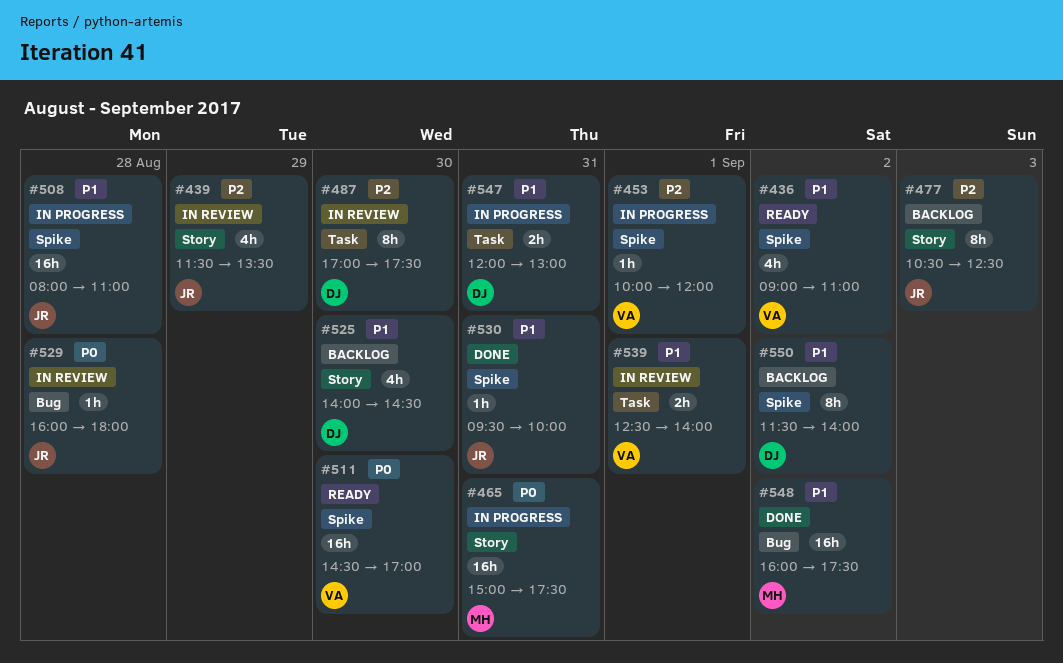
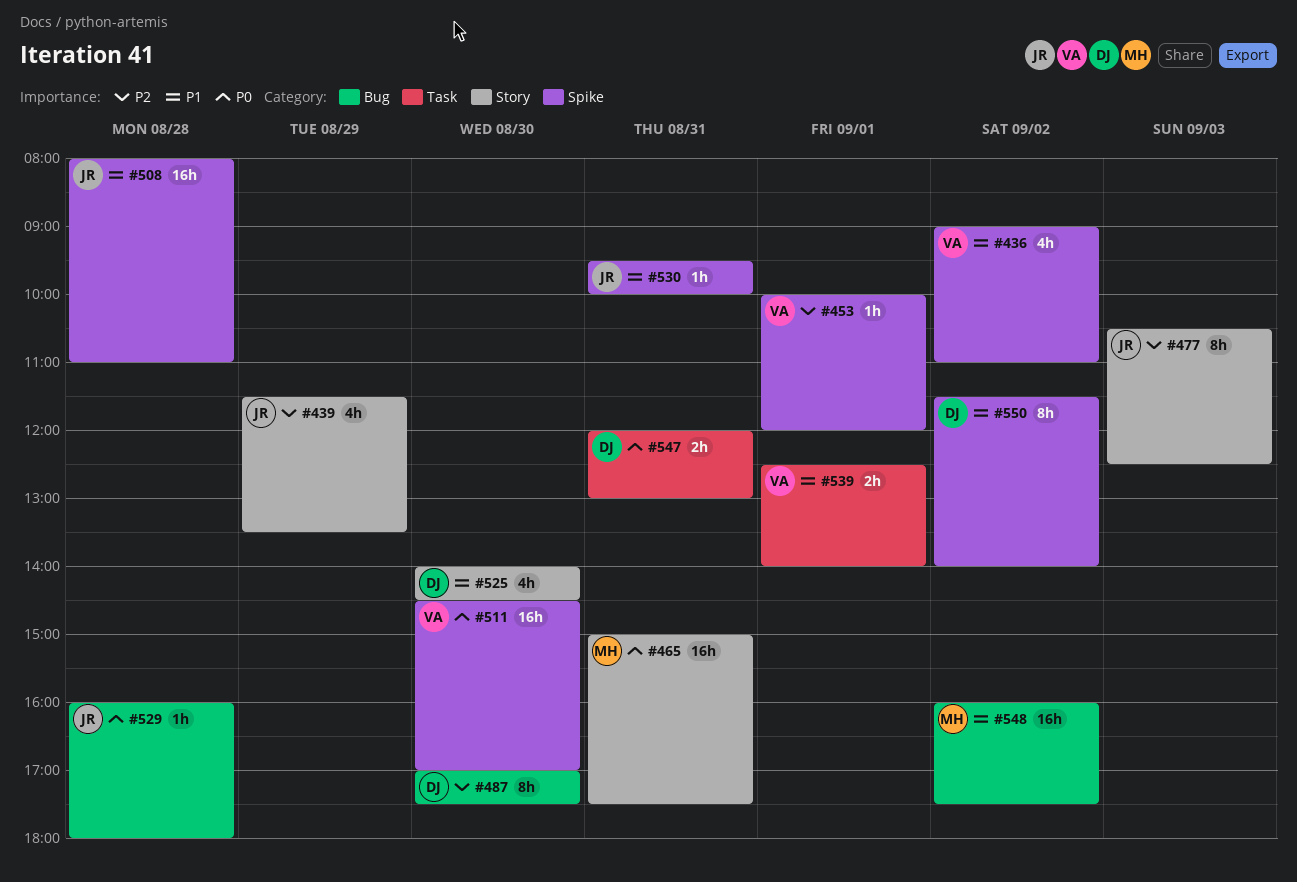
#487, label: Task -> Bug
#547, priority: P1 -> P0

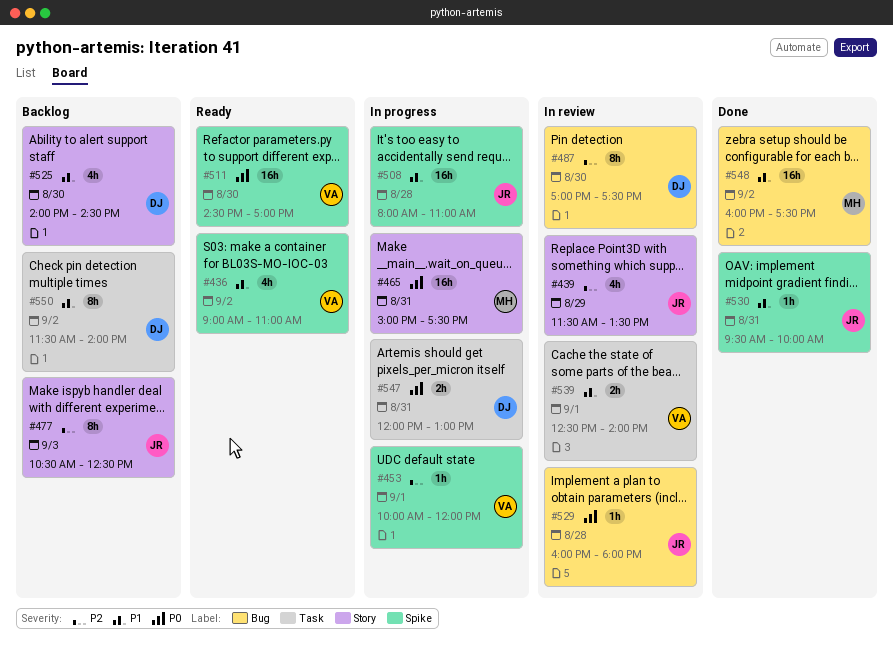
#550, label: Spike -> Task

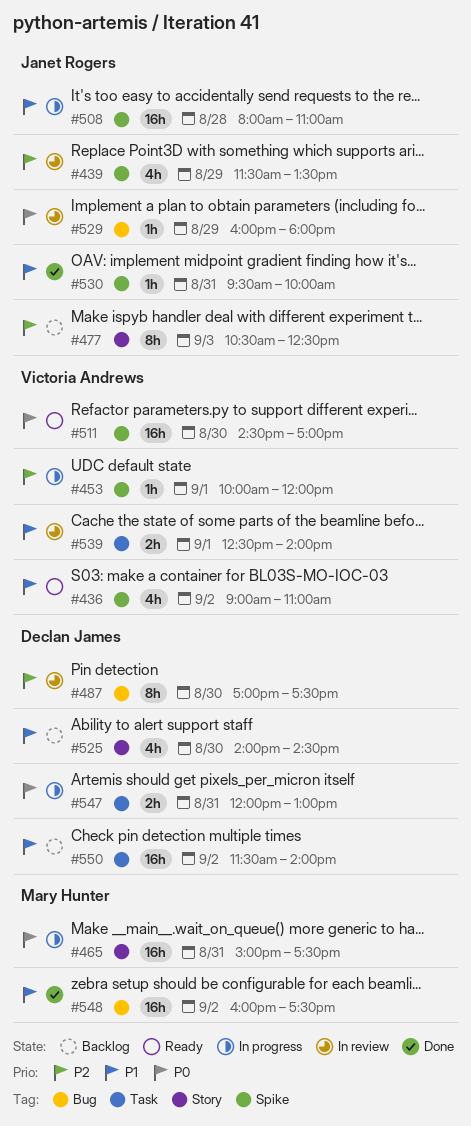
#439, label: Story -> Spike
#529, day: Aug 28 -> Aug 29
#550, estimate: 8h -> 16h

